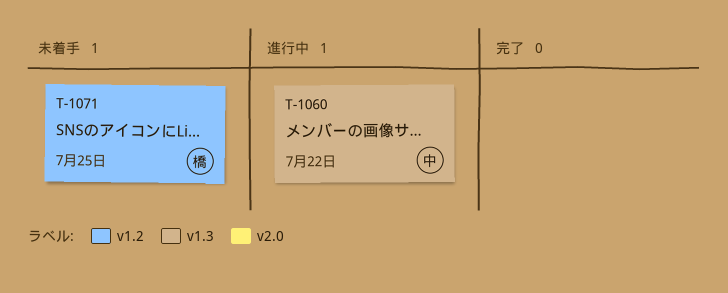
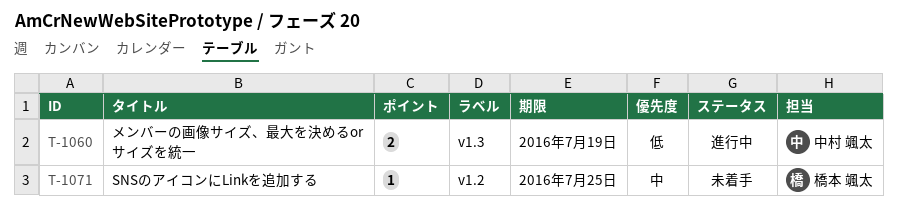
T-1060, due: Jul 22 -> Jul 19

